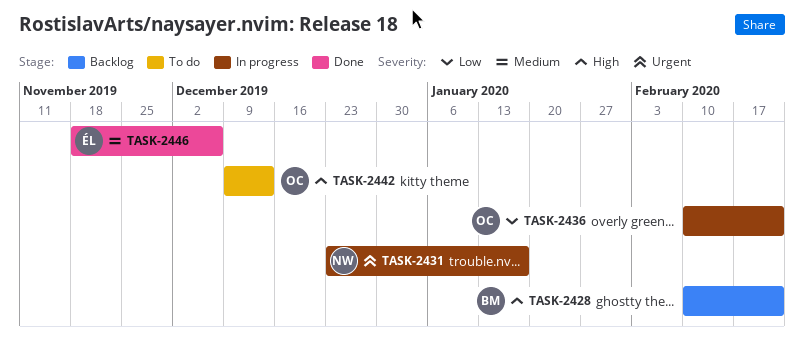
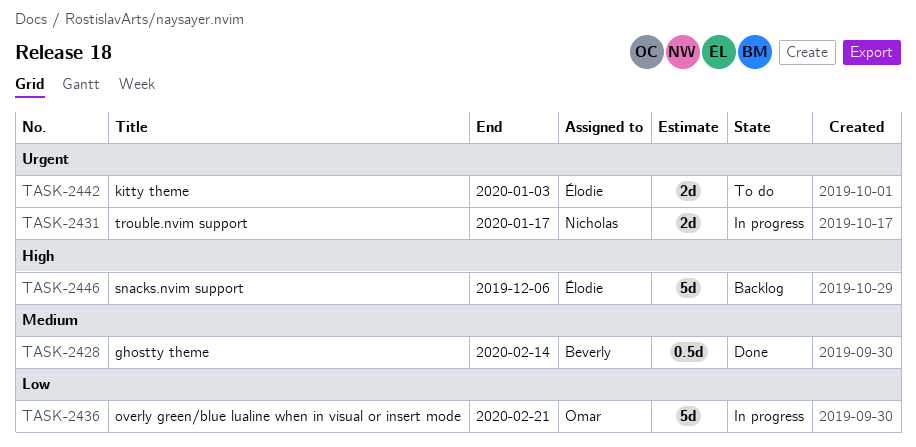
TASK-2428, status: Backlog -> Done
TASK-2428, priority: High -> Medium
TASK-2428, due: Feb 21 -> Feb 14
TASK-2442, owner: Omar -> Élodie
TASK-2442, priority: High -> Urgent
TASK-2442, due: Dec 13 -> Jan 3
TASK-2446, status: Done -> Backlog
TASK-2446, priority: Medium -> High

